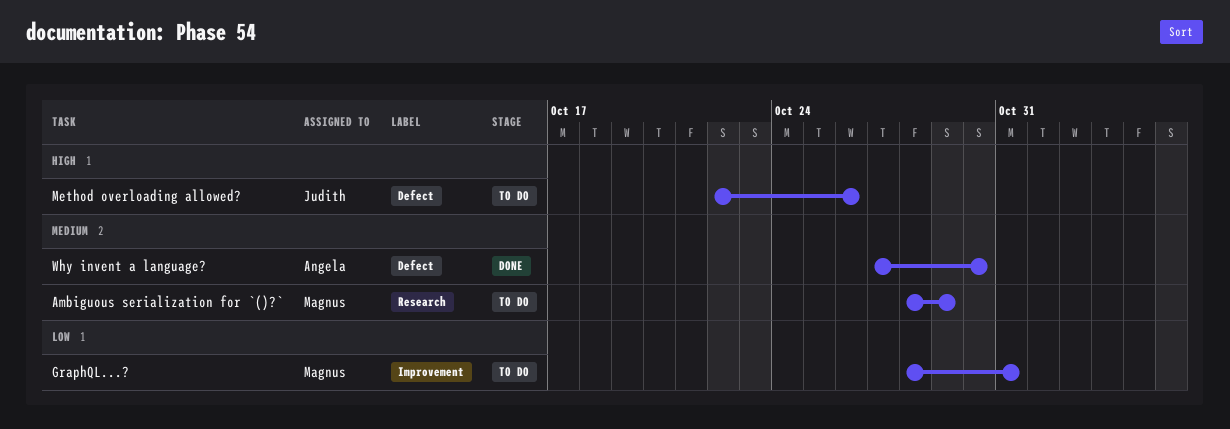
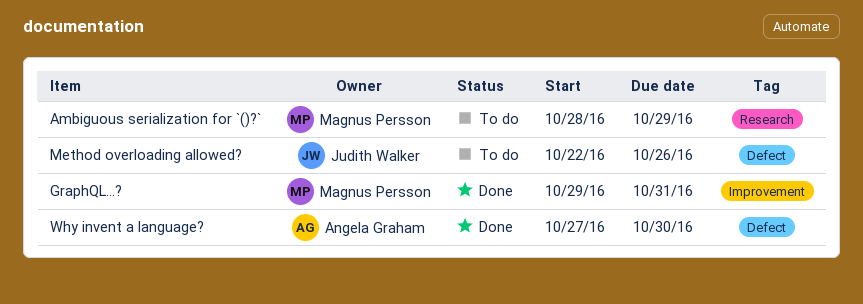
GraphQL...?, status: To do -> Done
GraphQL...?, start: Oct 28 -> Oct 29

